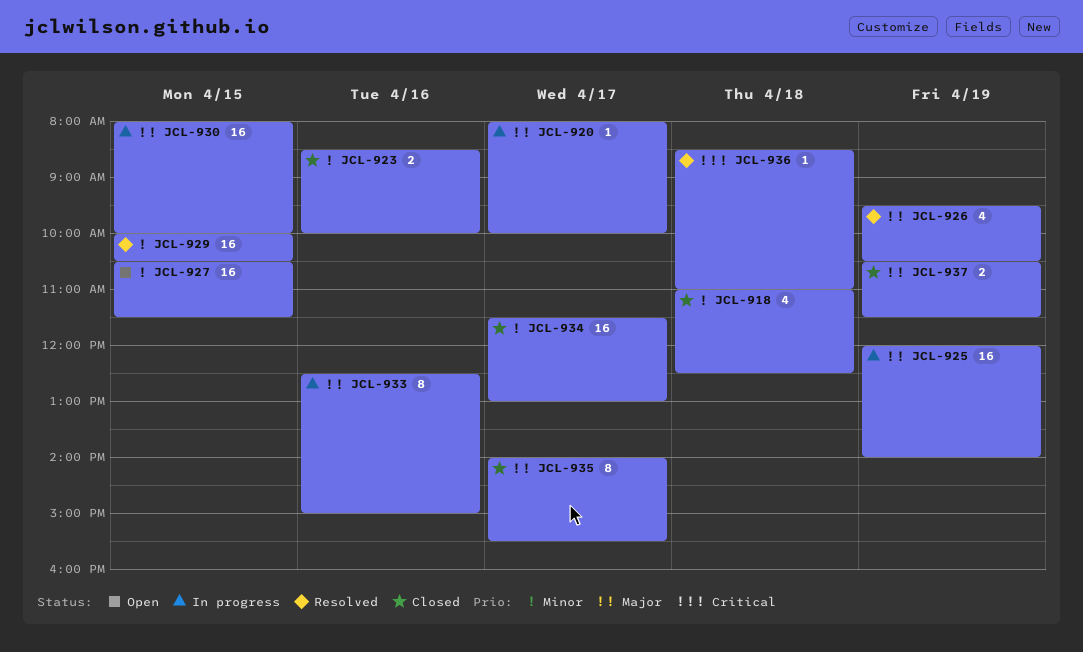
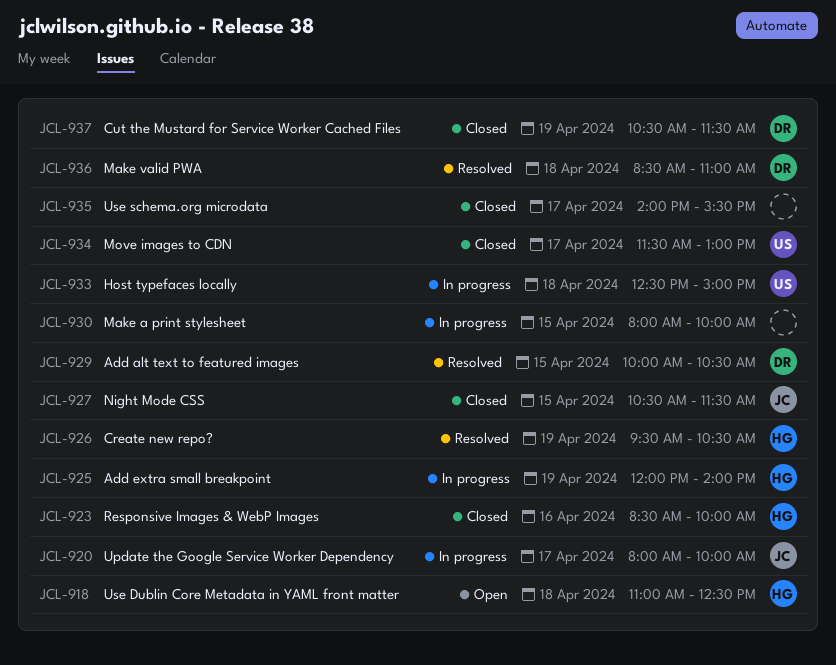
JCL-918, status: Closed -> Open
JCL-927, status: Open -> Closed
JCL-933, day: Apr 16 -> Apr 18

